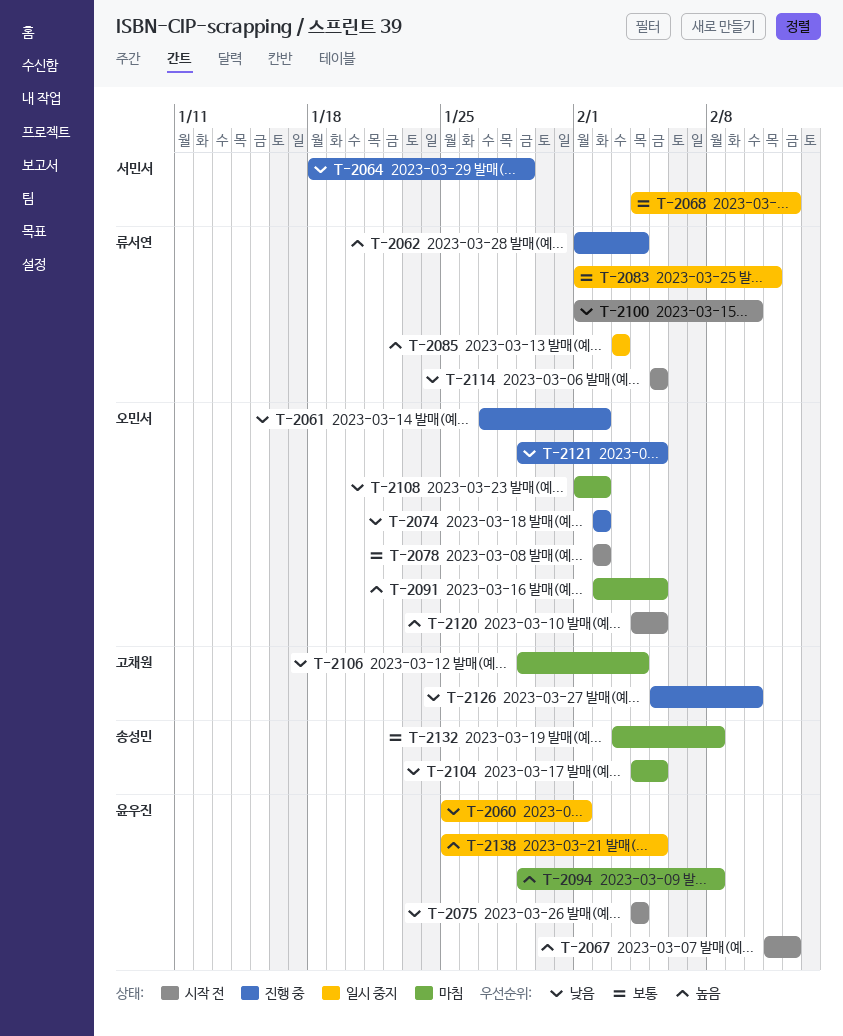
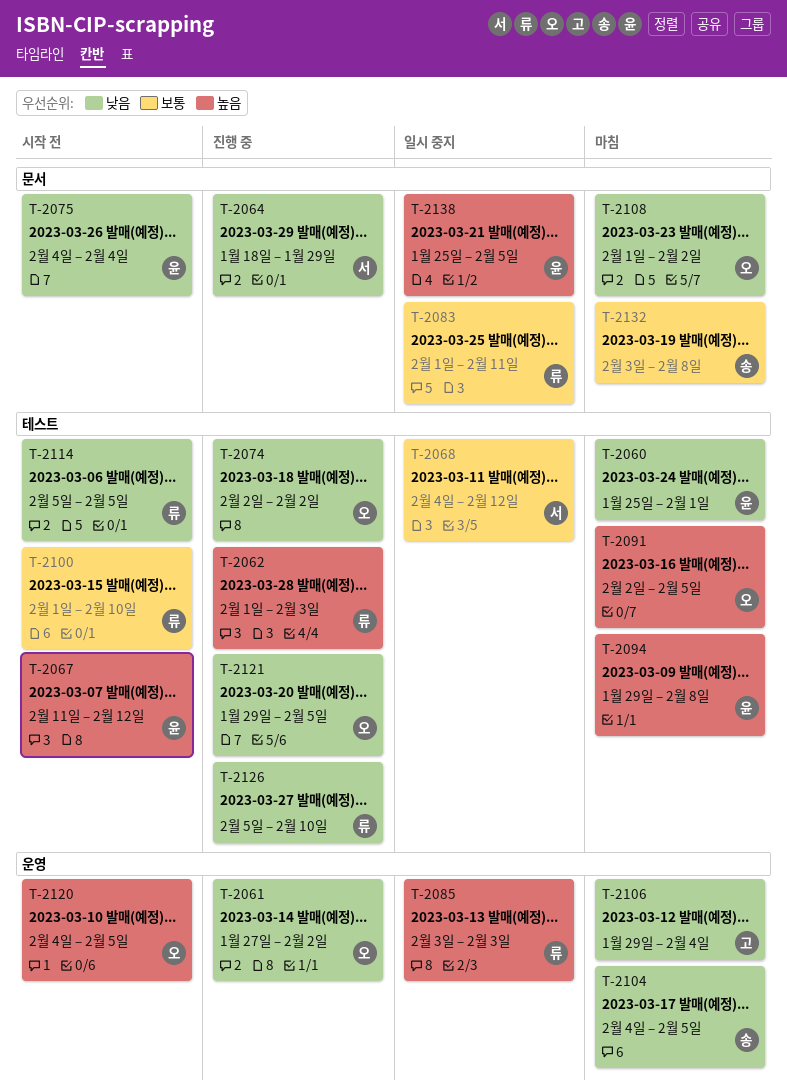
T-2060, status: 일시 중지 -> 마침
T-2062, due: Feb 4 -> Feb 3
T-2078: present -> none
T-2100, priority: 낮음 -> 보통
T-2126, owner: 고채원 -> 류서연

